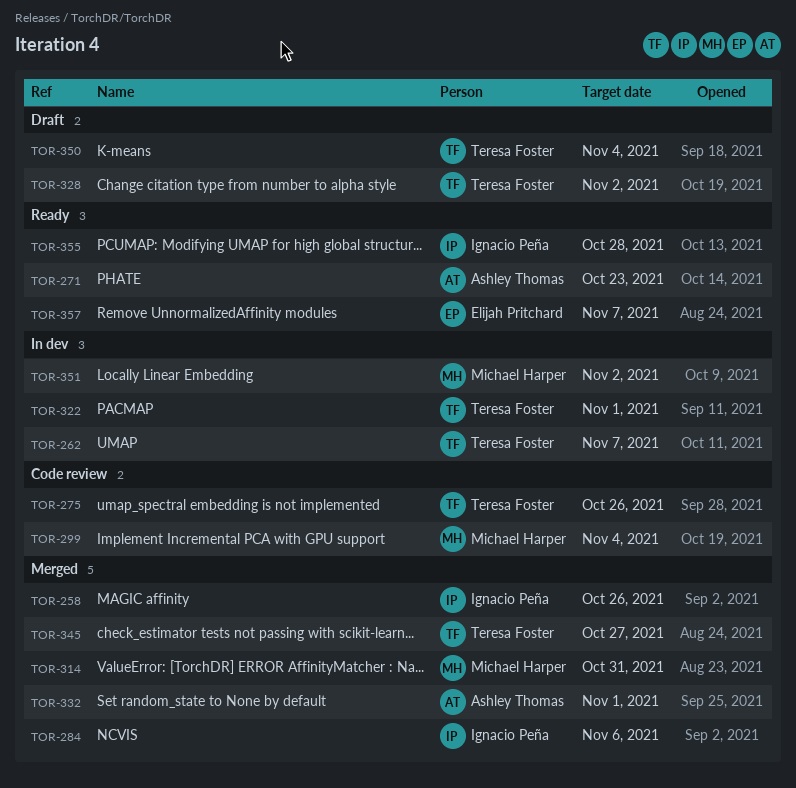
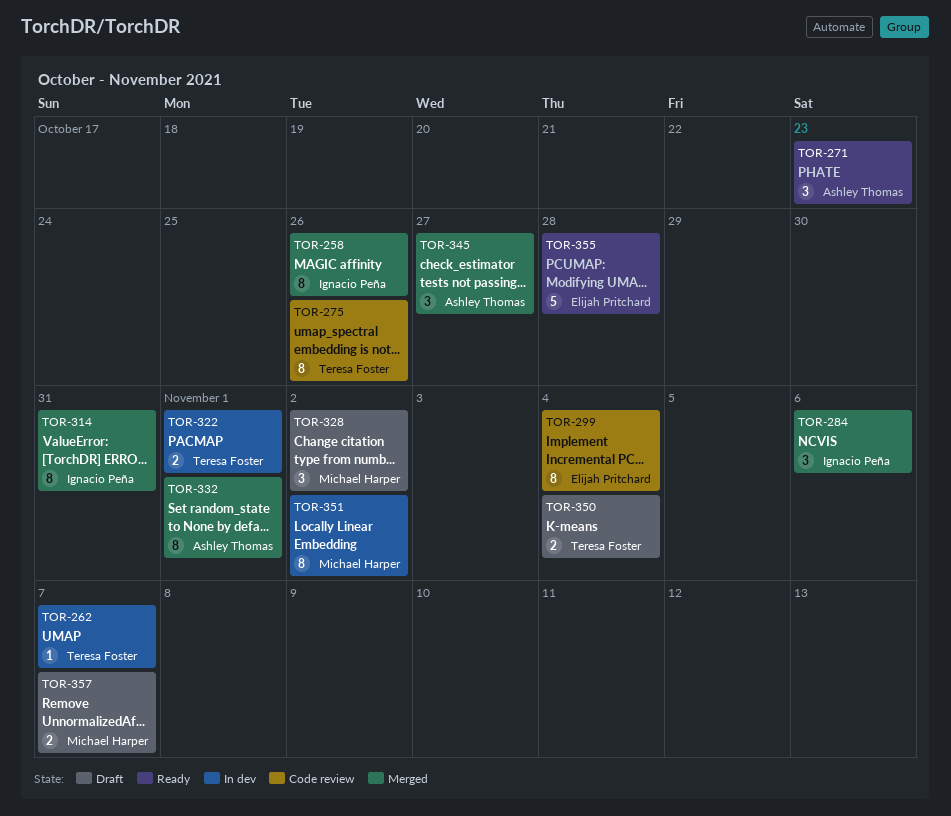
TOR-299, owner: Michael Harper -> Elijah Pritchard
TOR-314, owner: Michael Harper -> Ignacio Peña
TOR-328, owner: Teresa Foster -> Michael Harper
TOR-345, owner: Teresa Foster -> Ashley Thomas
TOR-355, owner: Ignacio Peña -> Elijah Pritchard
TOR-357, status: Ready -> Draft
TOR-357, owner: Elijah Pritchard -> Michael Harper

